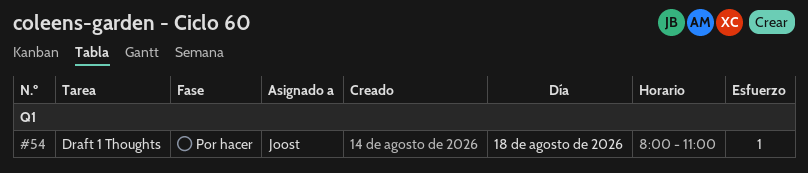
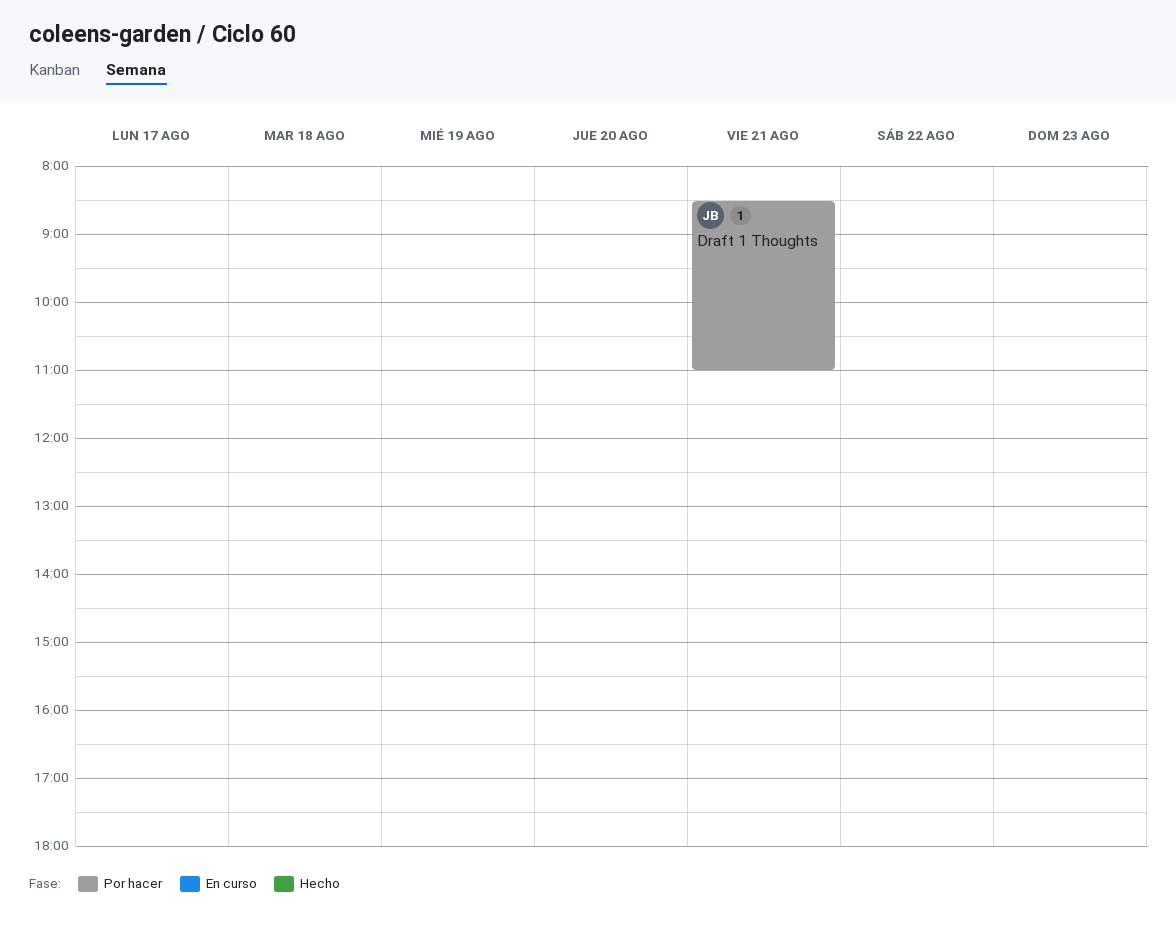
Draft 1 Thoughts, day: Aug 18 -> Aug 21
Draft 1 Thoughts, begins: 08:00 -> 08:30

